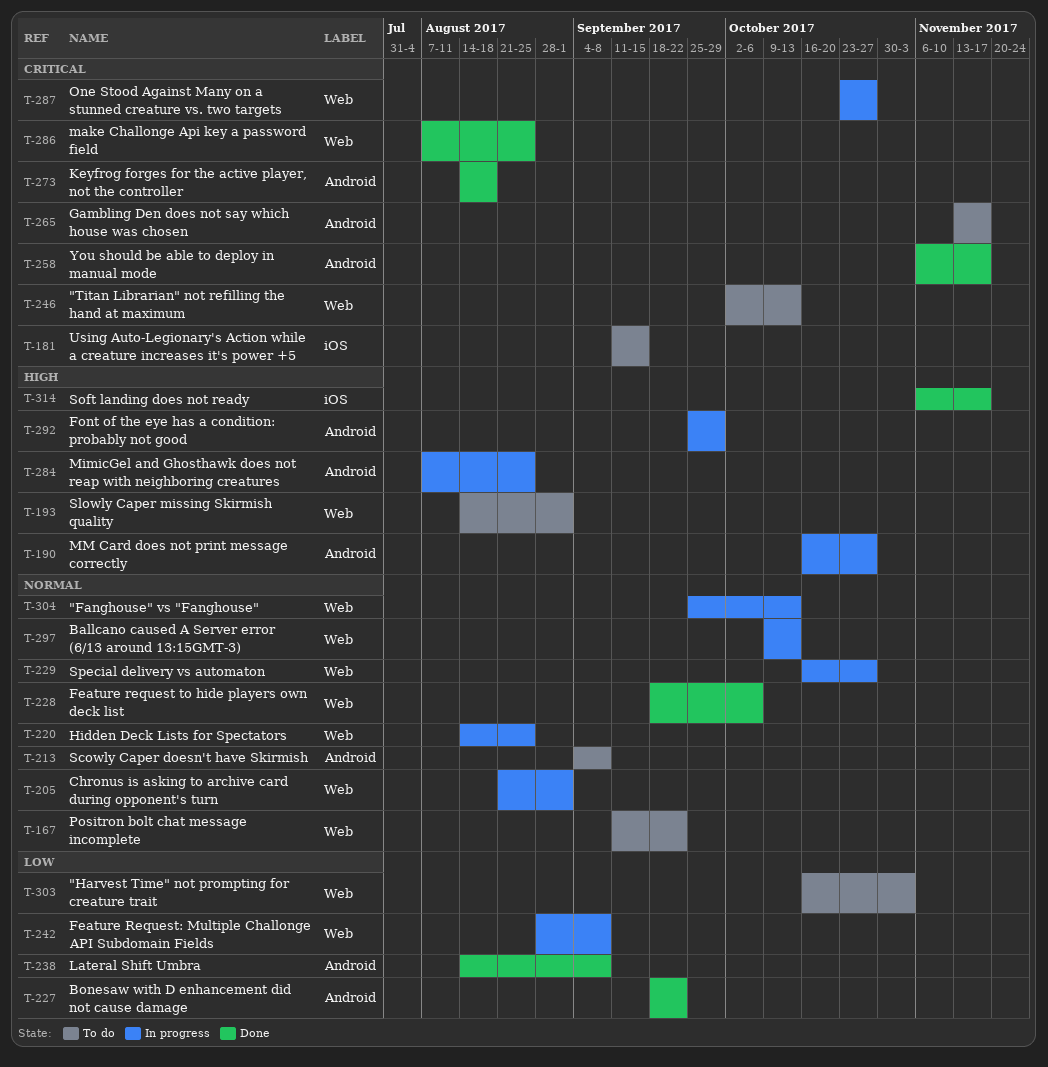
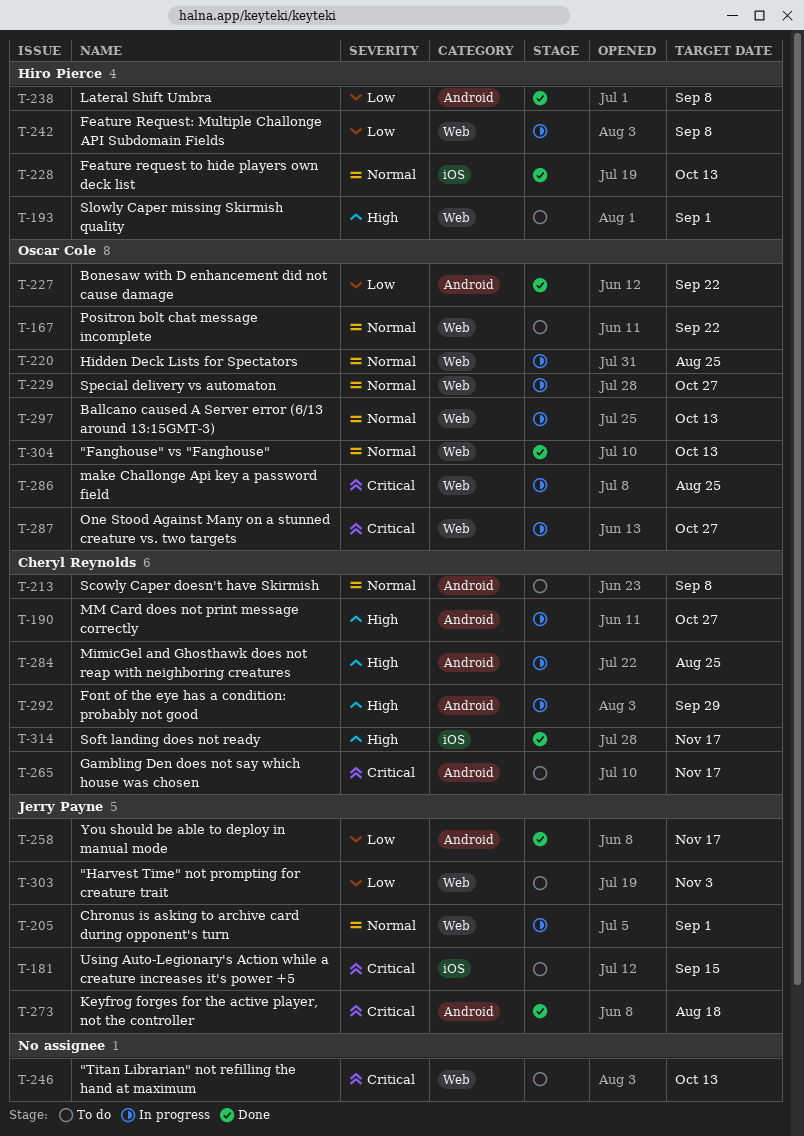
T-228, label: Web -> iOS
T-228, due: Oct 6 -> Oct 13
T-258, priority: Critical -> Low
T-286, status: Done -> In progress
T-304, status: In progress -> Done

